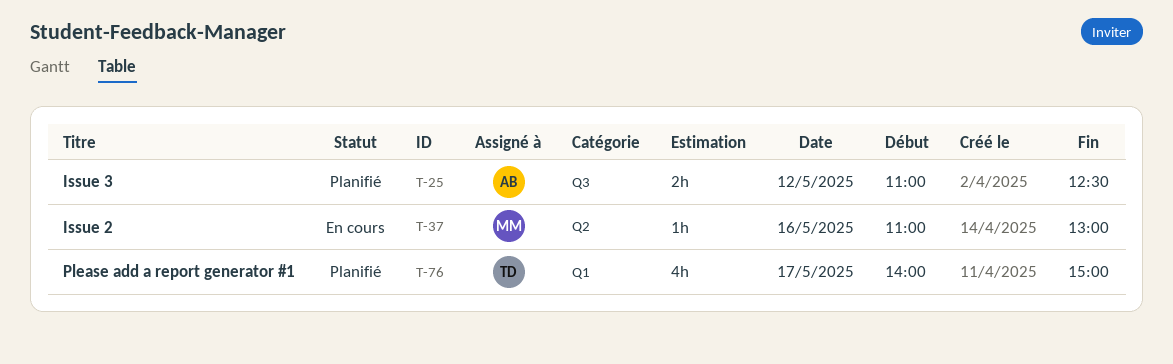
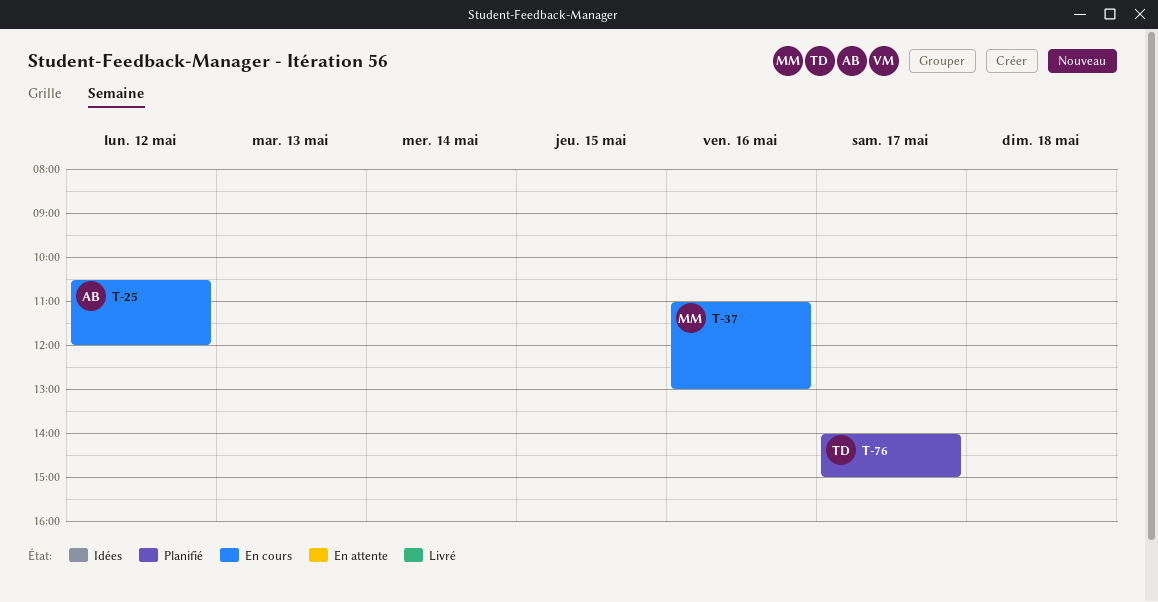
T-25, status: Planifié -> En cours
T-25, begins: 11:00 -> 10:30
T-25, ends: 12:30 -> 12:00

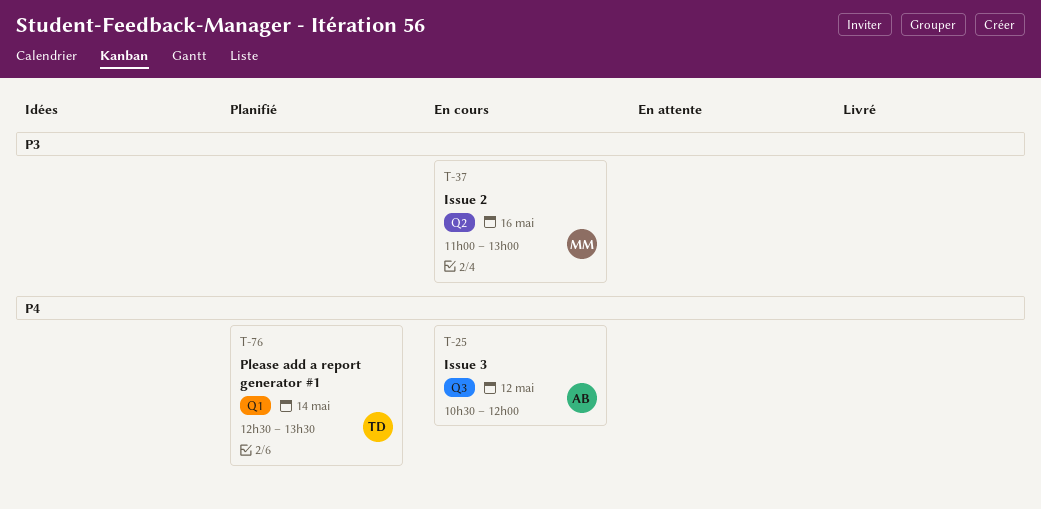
T-76, day: May 17 -> May 14
T-76, begins: 14:00 -> 12:30
T-76, ends: 15:00 -> 13:30

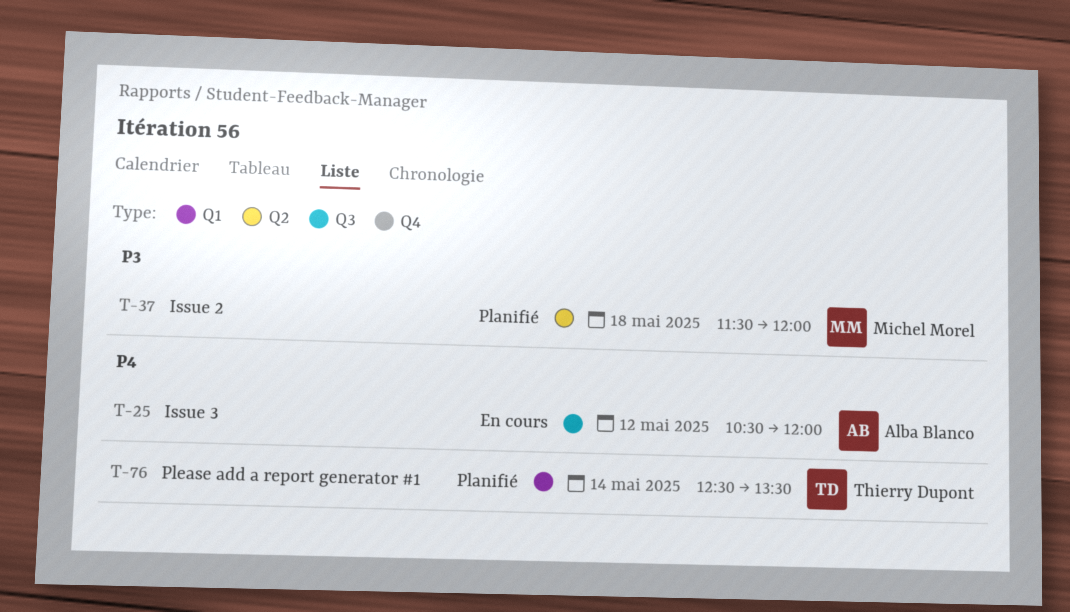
T-37, status: En cours -> Planifié
T-37, day: May 16 -> May 18
T-37, begins: 11:00 -> 11:30
T-37, ends: 13:00 -> 12:00

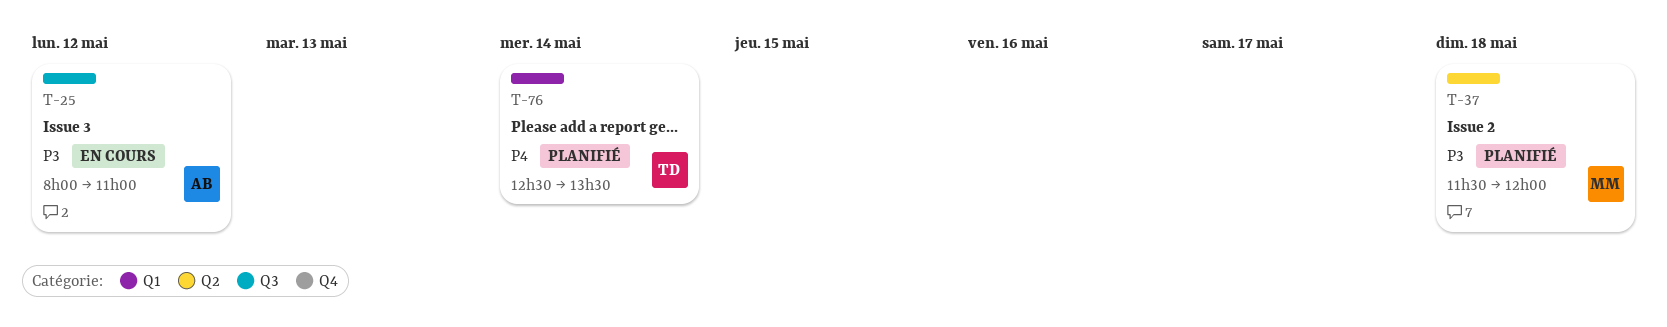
T-25, priority: P4 -> P3
T-25, begins: 10:30 -> 08:00
T-25, ends: 12:00 -> 11:00

